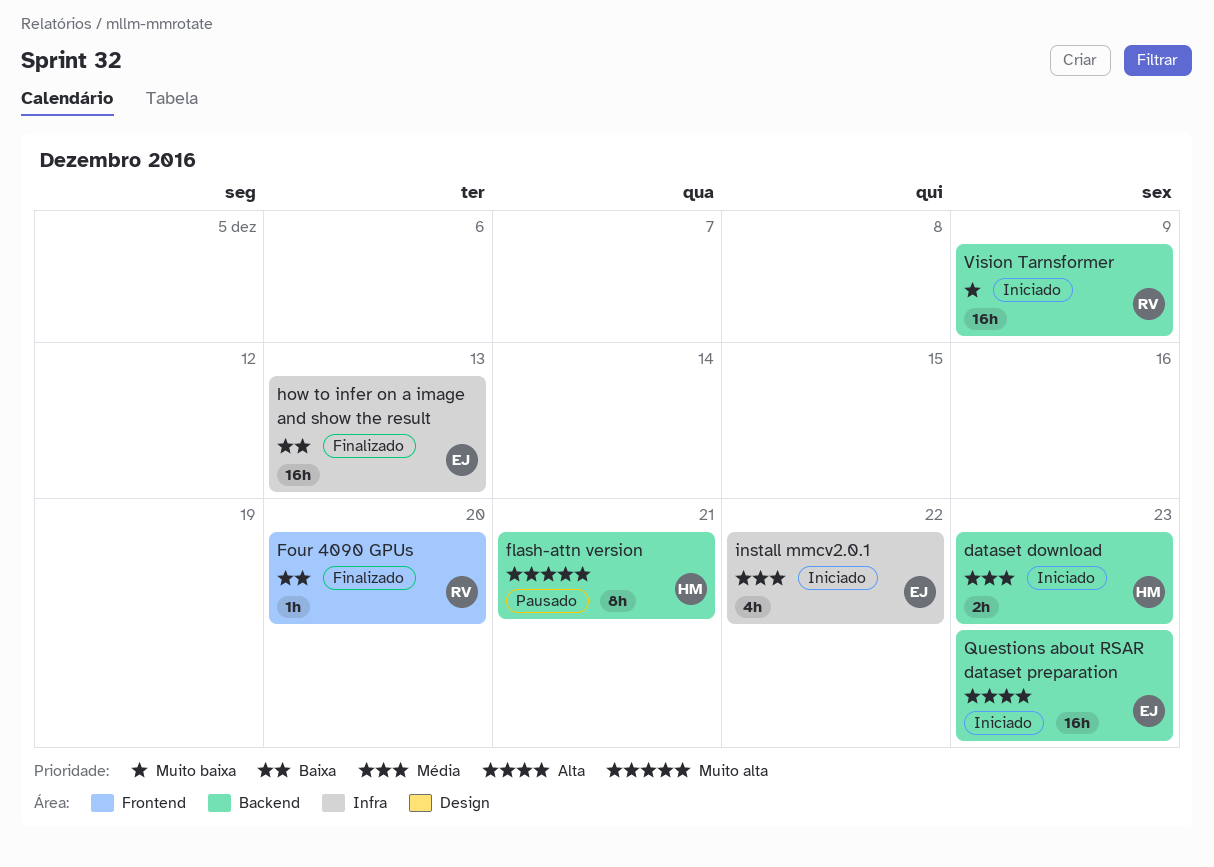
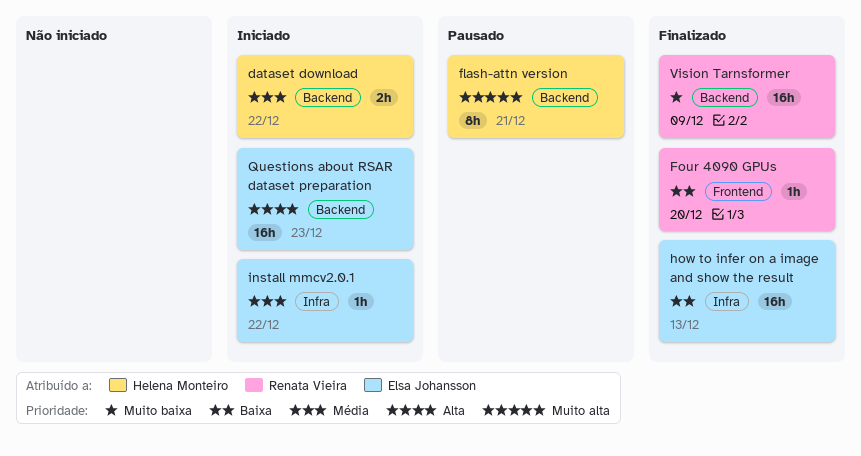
dataset download, due: Dec 23 -> Dec 22
install mmcv2.0.1, estimate: 4h -> 1h
Vision Tarnsformer, status: Iniciado -> Finalizado

